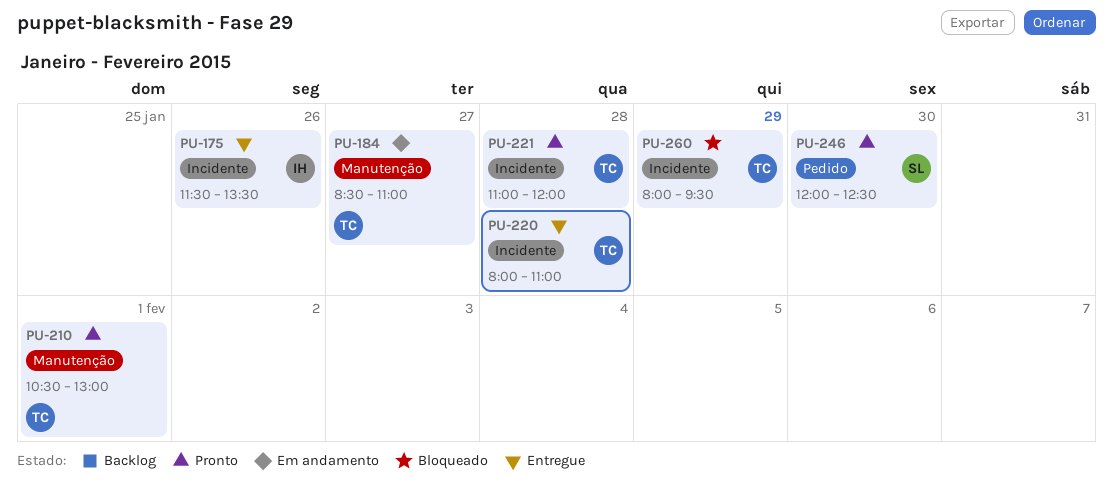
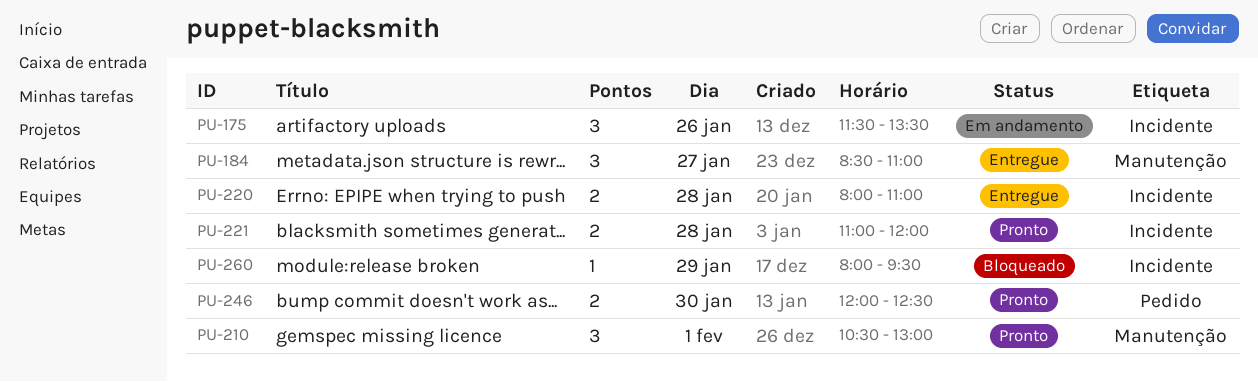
PU-175, status: Entregue -> Em andamento
PU-184, status: Em andamento -> Entregue

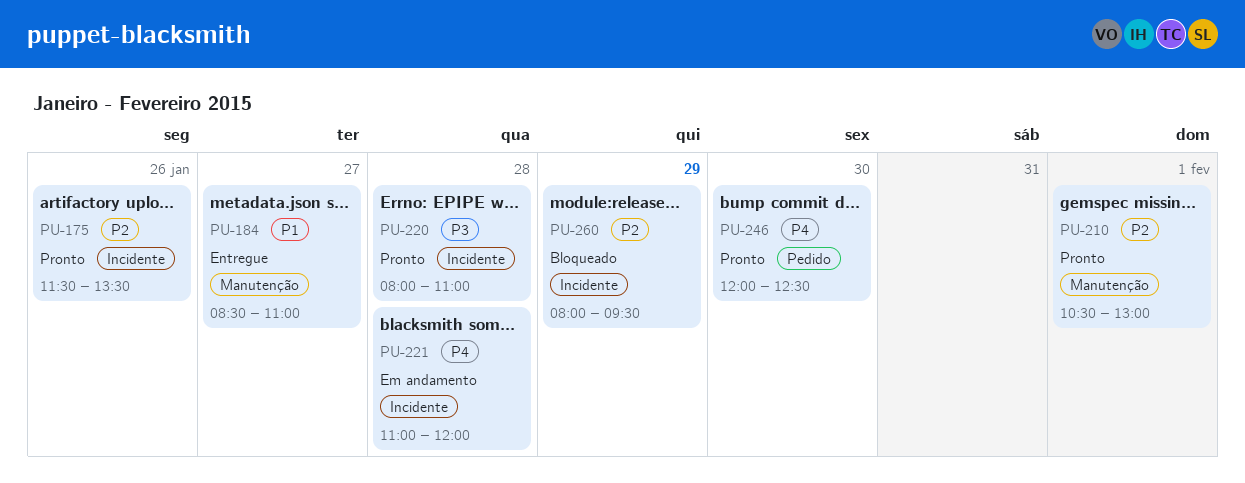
PU-175, status: Em andamento -> Pronto
PU-220, status: Entregue -> Pronto
PU-221, status: Pronto -> Em andamento

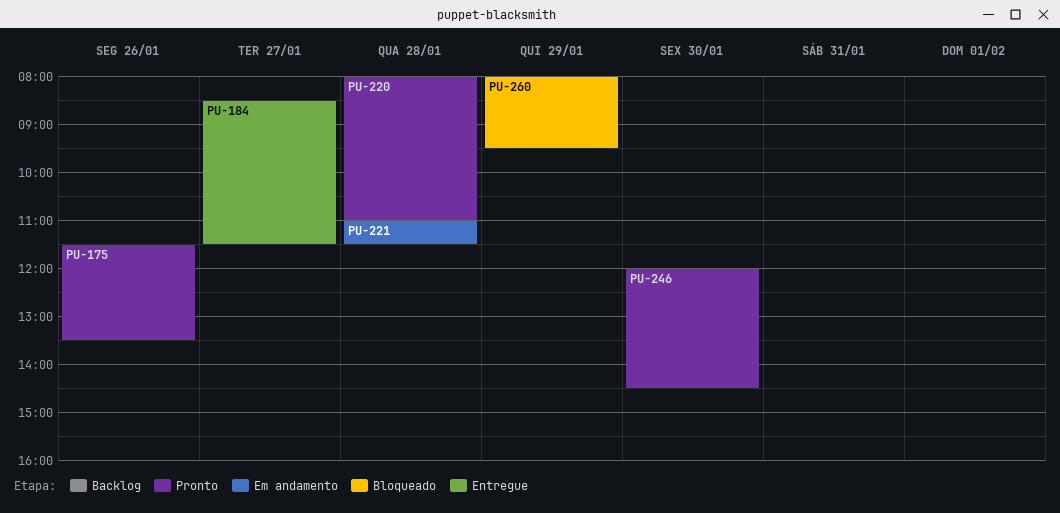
PU-184, ends: 11:00 -> 11:30
PU-210: present -> none
PU-221, ends: 12:00 -> 11:30
PU-246, ends: 12:30 -> 14:30

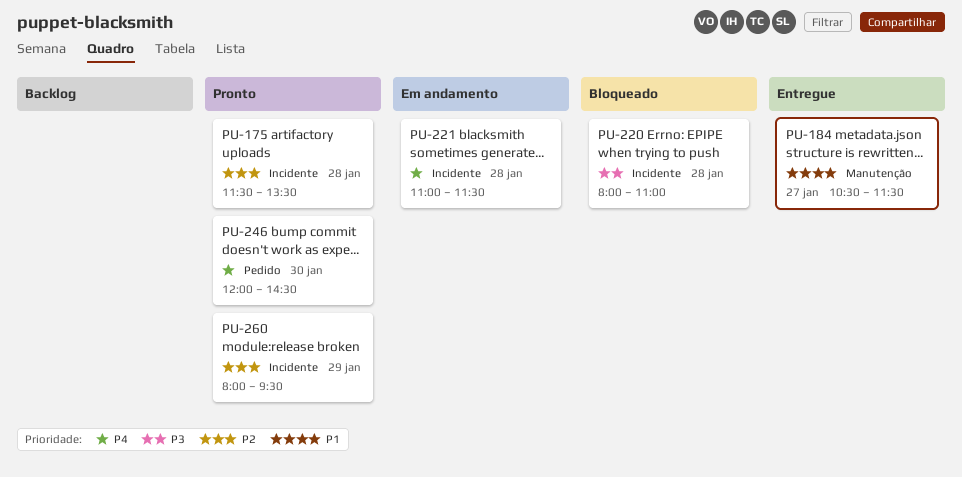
PU-175, day: Jan 26 -> Jan 28
PU-184, begins: 08:30 -> 10:30
PU-220, status: Pronto -> Bloqueado
PU-260, status: Bloqueado -> Pronto

